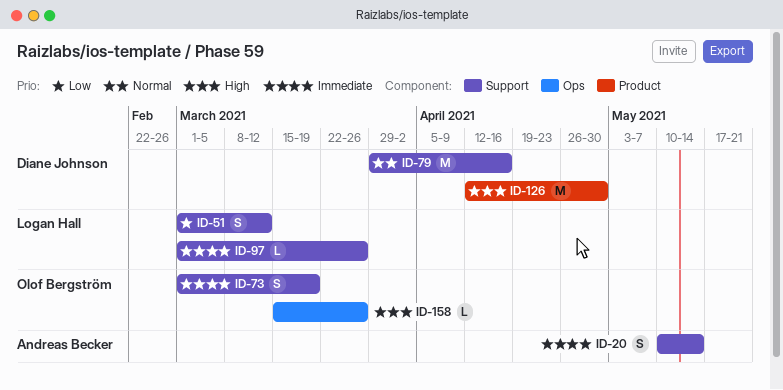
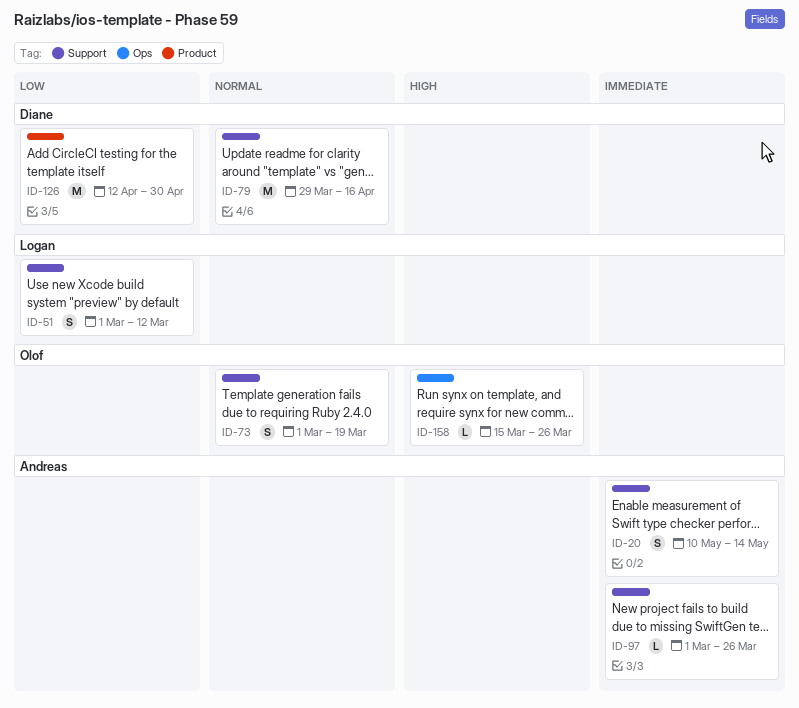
ID-73, priority: Immediate -> Normal
ID-97, owner: Logan Hall -> Andreas Becker
ID-126, priority: High -> Low

